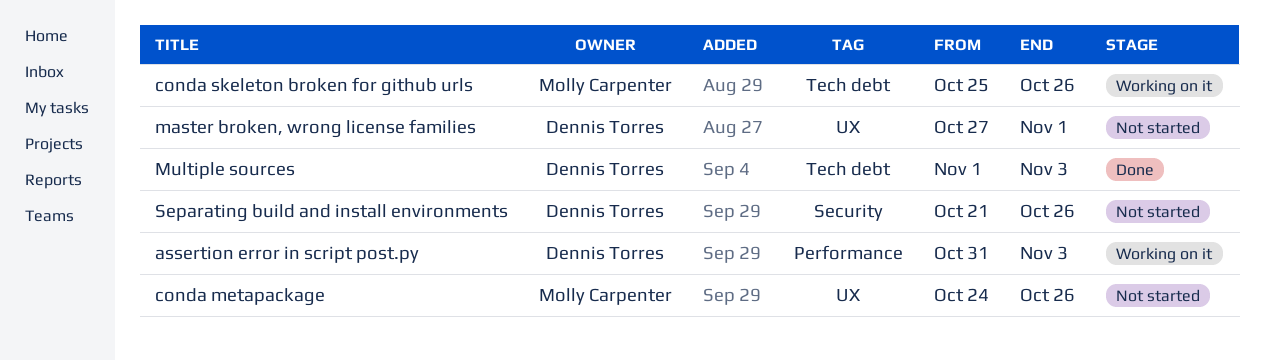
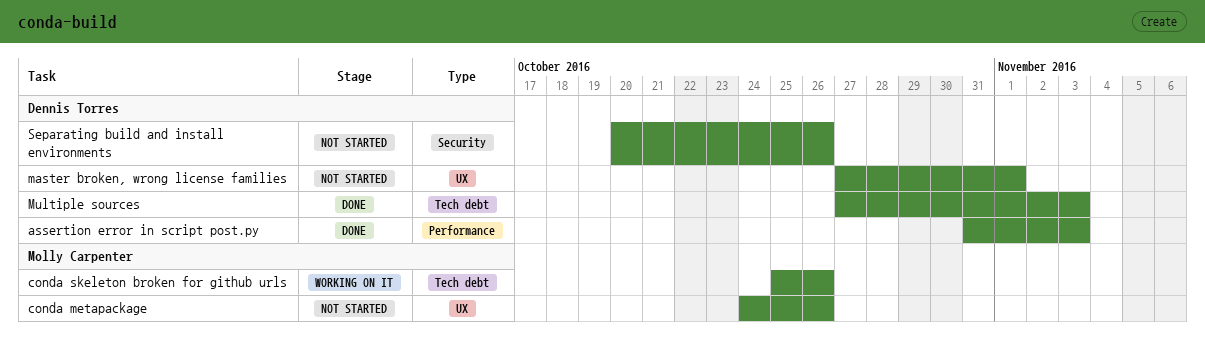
assertion error in script post.py, status: Working on it -> Done
Multiple sources, start: Nov 1 -> Oct 27
Separating build and install environments, start: Oct 21 -> Oct 20

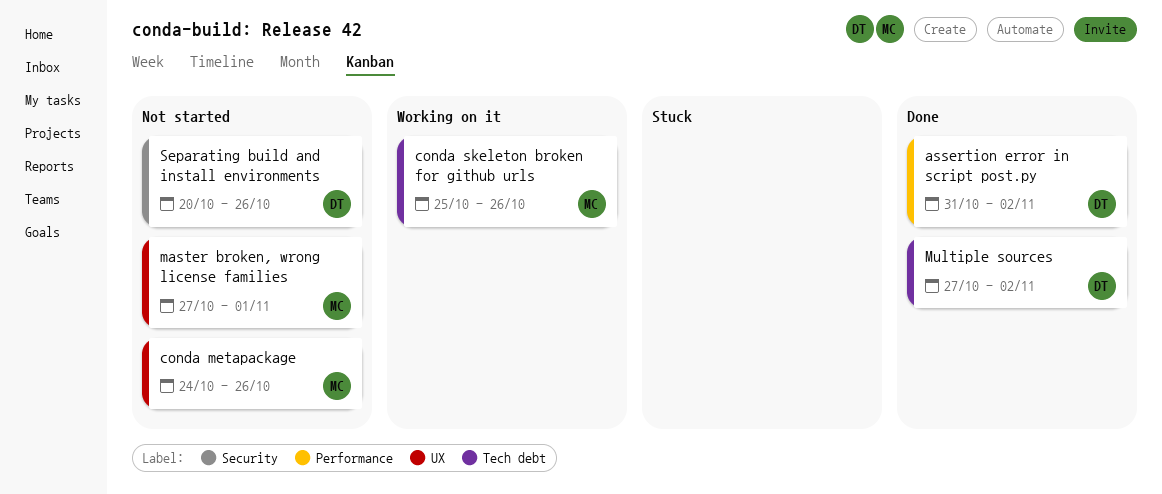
assertion error in script post.py, due: Nov 3 -> Nov 2
master broken, wrong license families, owner: Dennis Torres -> Molly Carpenter
Multiple sources, due: Nov 3 -> Nov 2

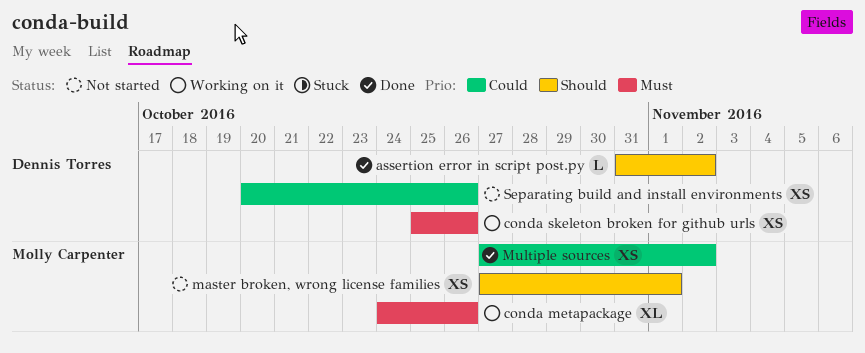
conda metapackage, status: Not started -> Working on it
conda skeleton broken for github urls, owner: Molly Carpenter -> Dennis Torres
Multiple sources, owner: Dennis Torres -> Molly Carpenter

